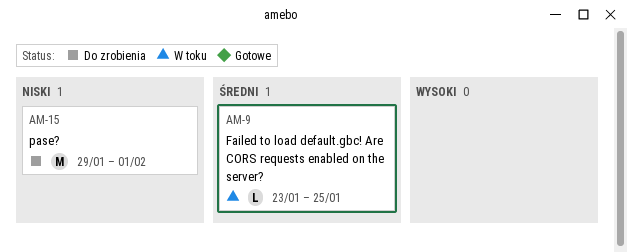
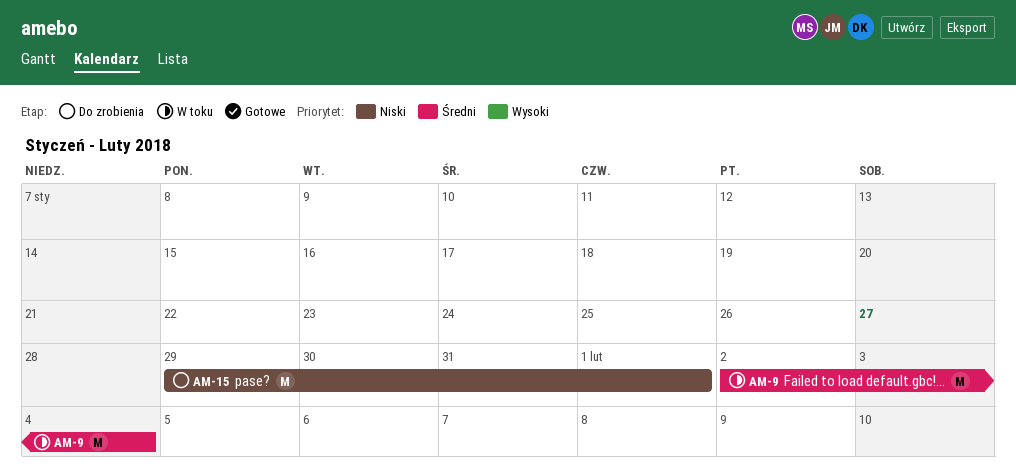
AM-9, estimate: L -> M
AM-9, start: Jan 23 -> Feb 2
AM-9, due: Jan 25 -> Feb 4

